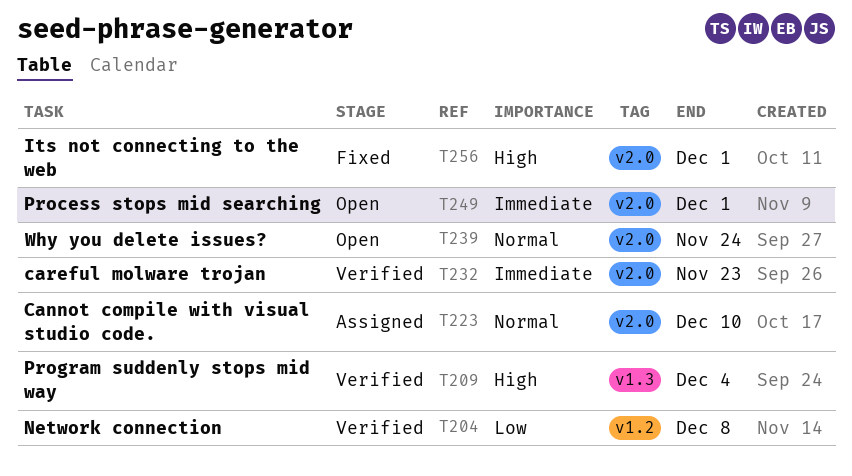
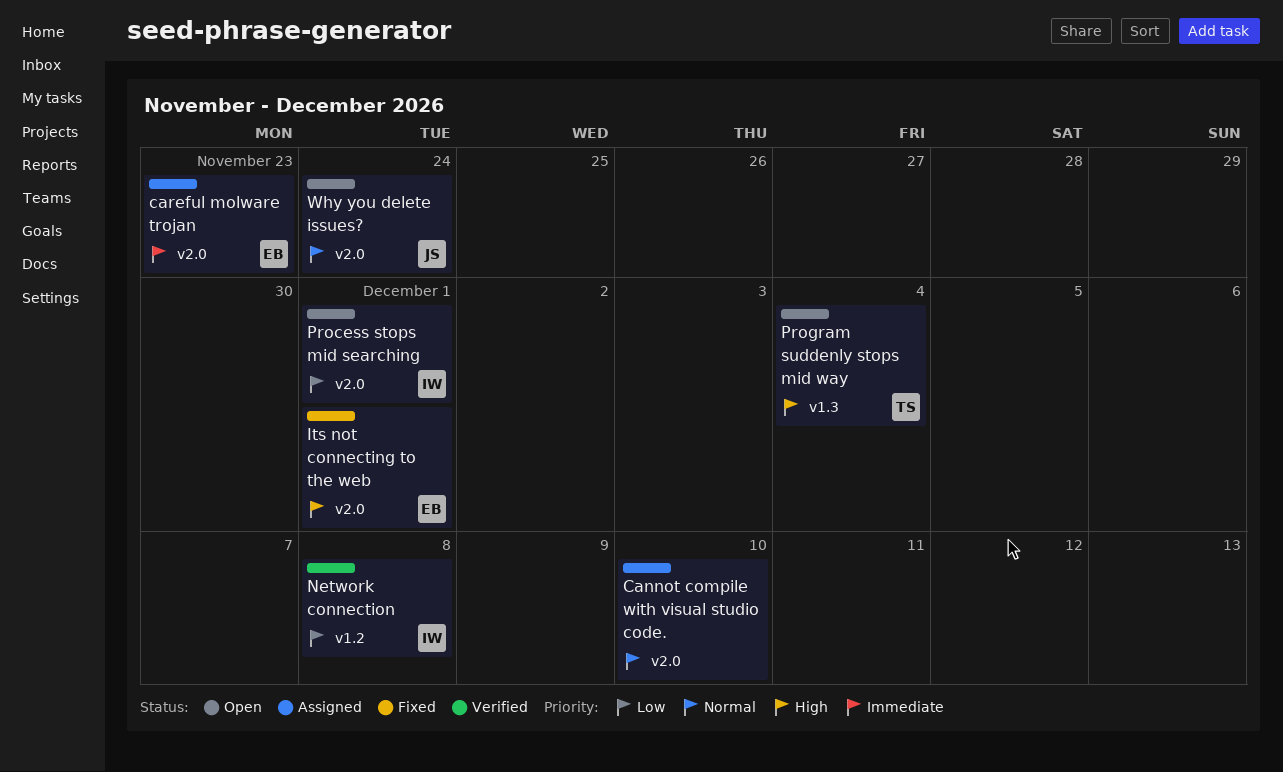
careful molware trojan, status: Verified -> Assigned
Process stops mid searching, priority: Immediate -> Low
Program suddenly stops mid way, status: Verified -> Open

